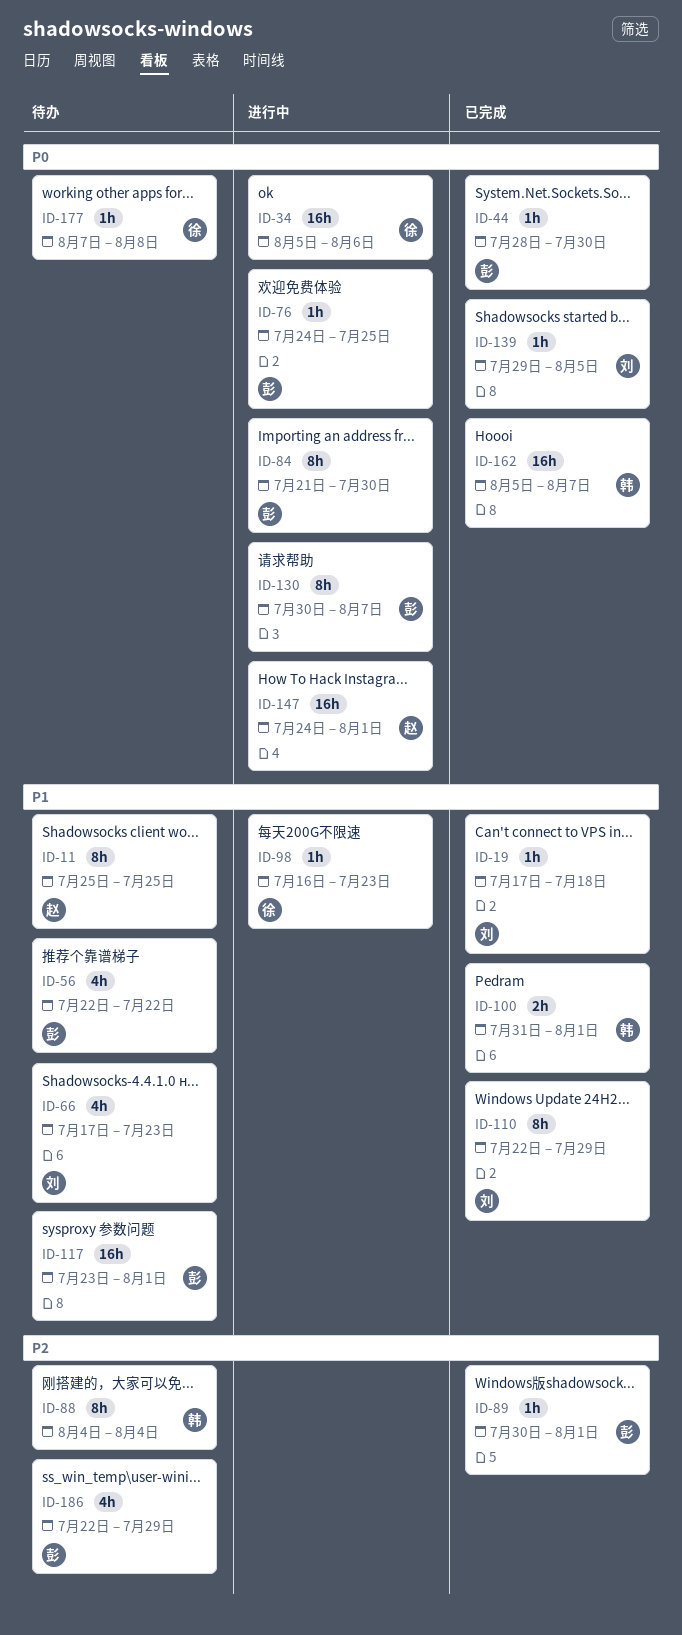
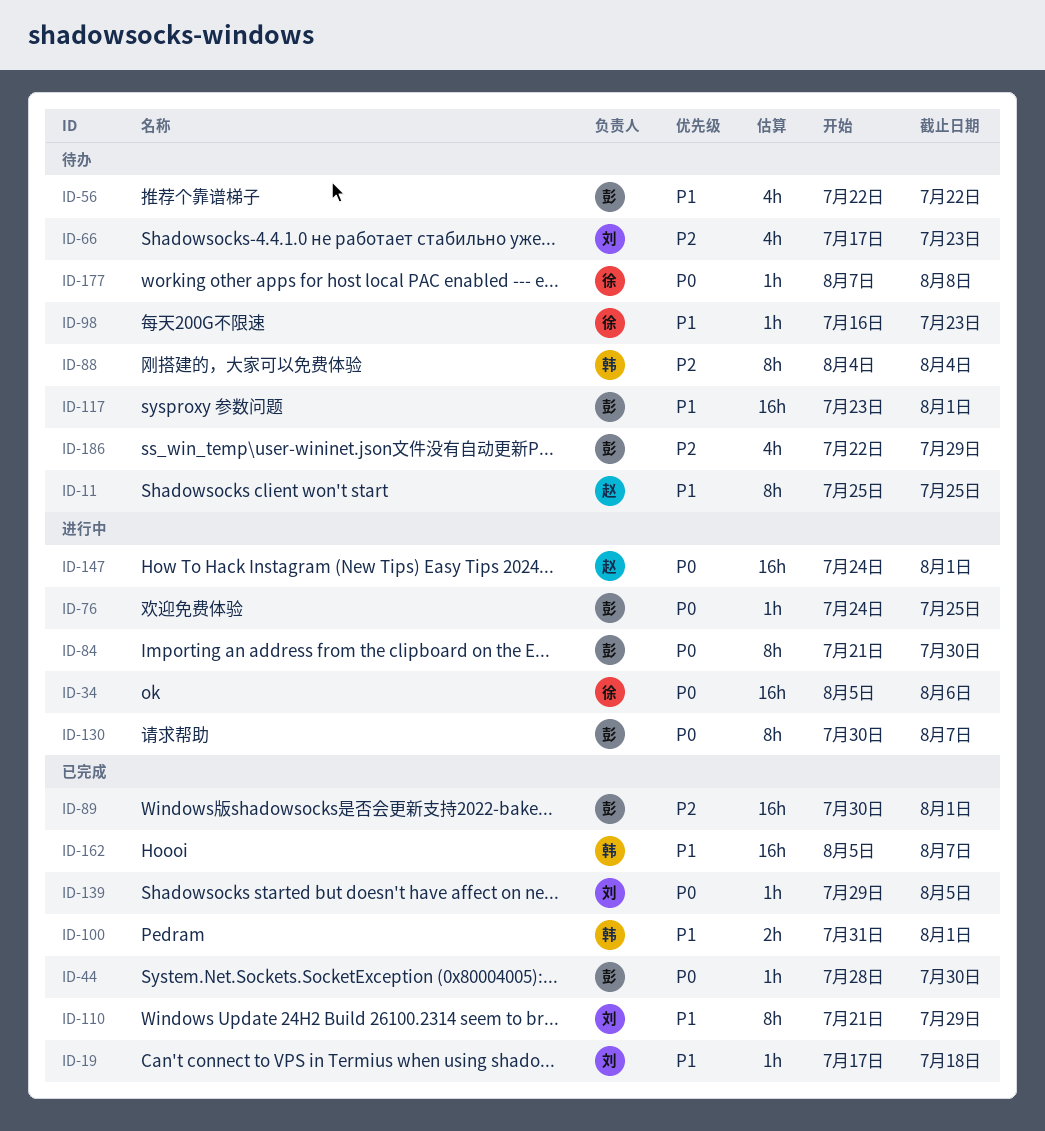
ID-66, priority: P1 -> P2
ID-89, estimate: 1h -> 16h
ID-98, status: 进行中 -> 待办
ID-110, start: Jul 22 -> Jul 21
ID-162, priority: P0 -> P1

